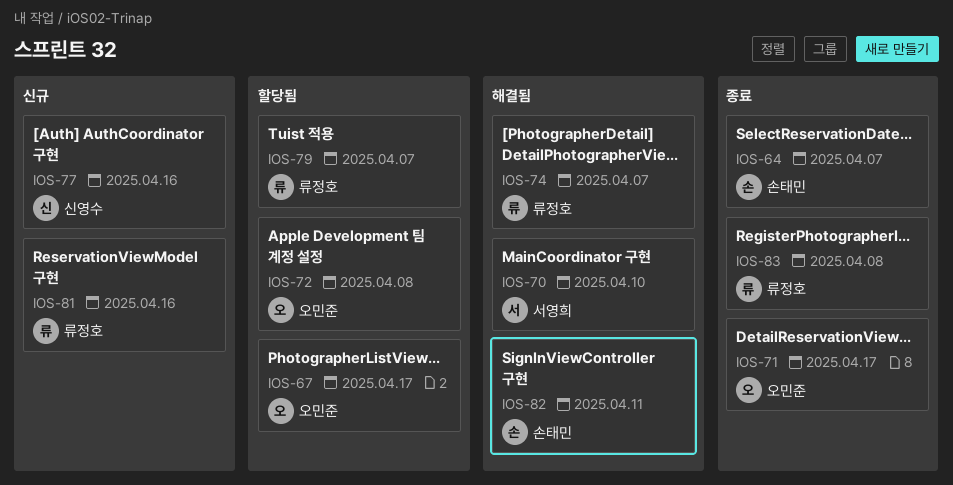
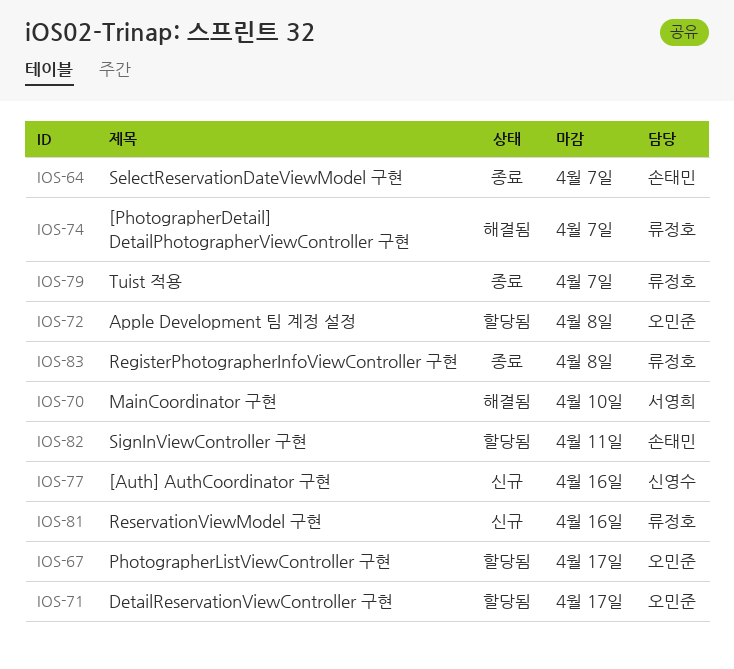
IOS-71, status: 종료 -> 할당됨
IOS-79, status: 할당됨 -> 종료
IOS-82, status: 해결됨 -> 할당됨

